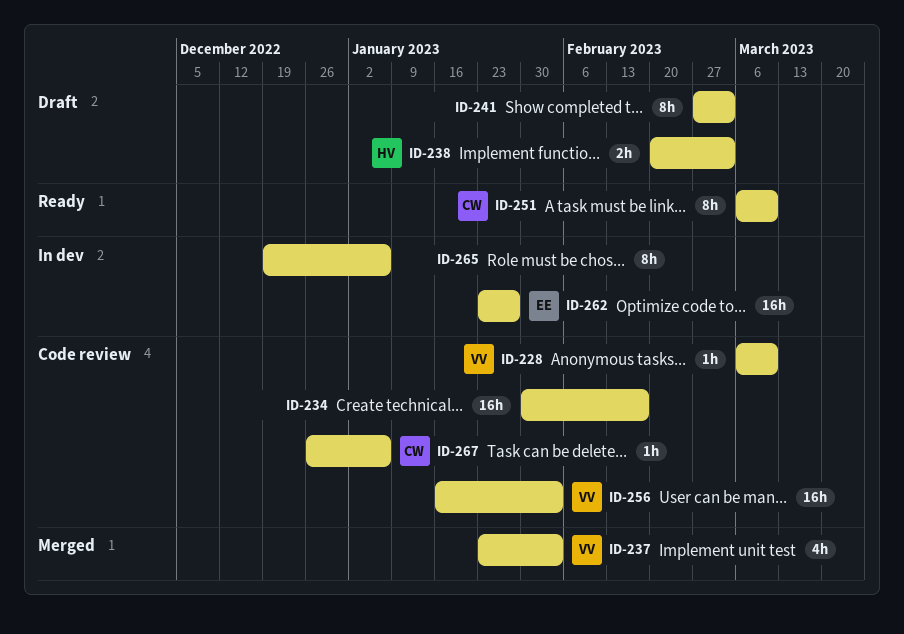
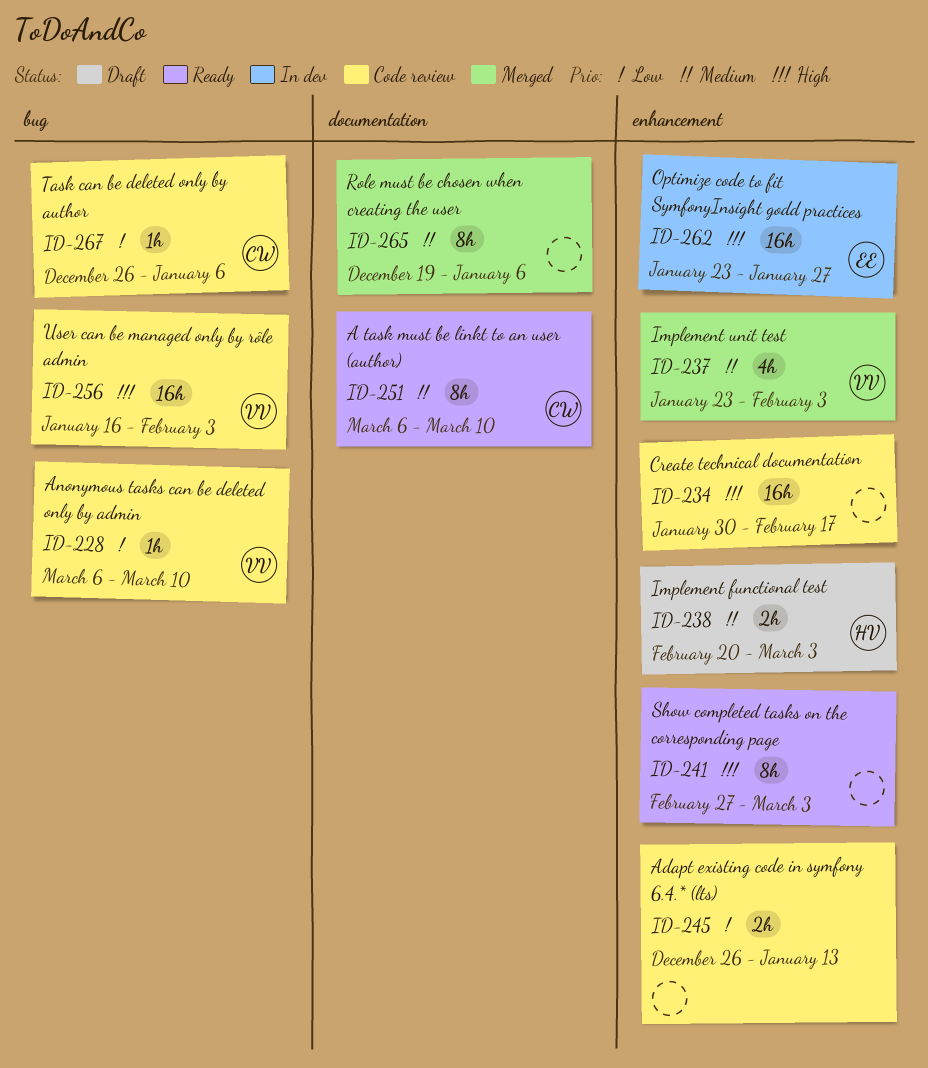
ID-241, status: Draft -> Ready
ID-245: none -> present
ID-265, status: In dev -> Merged

